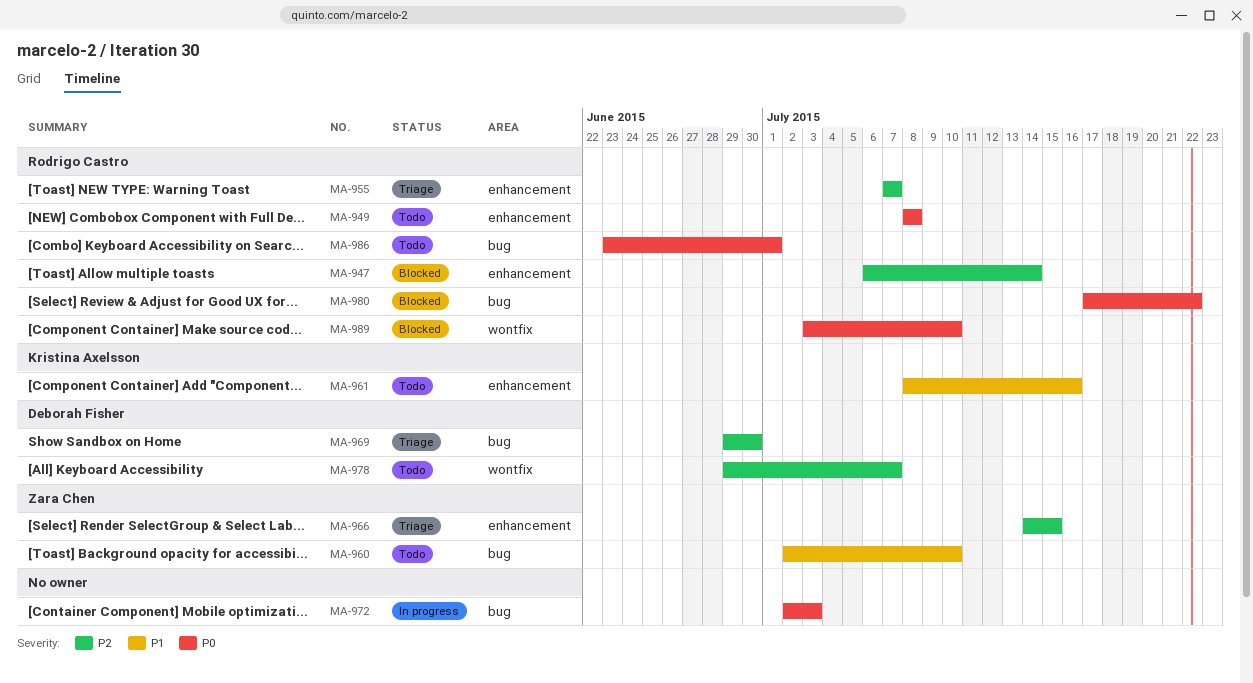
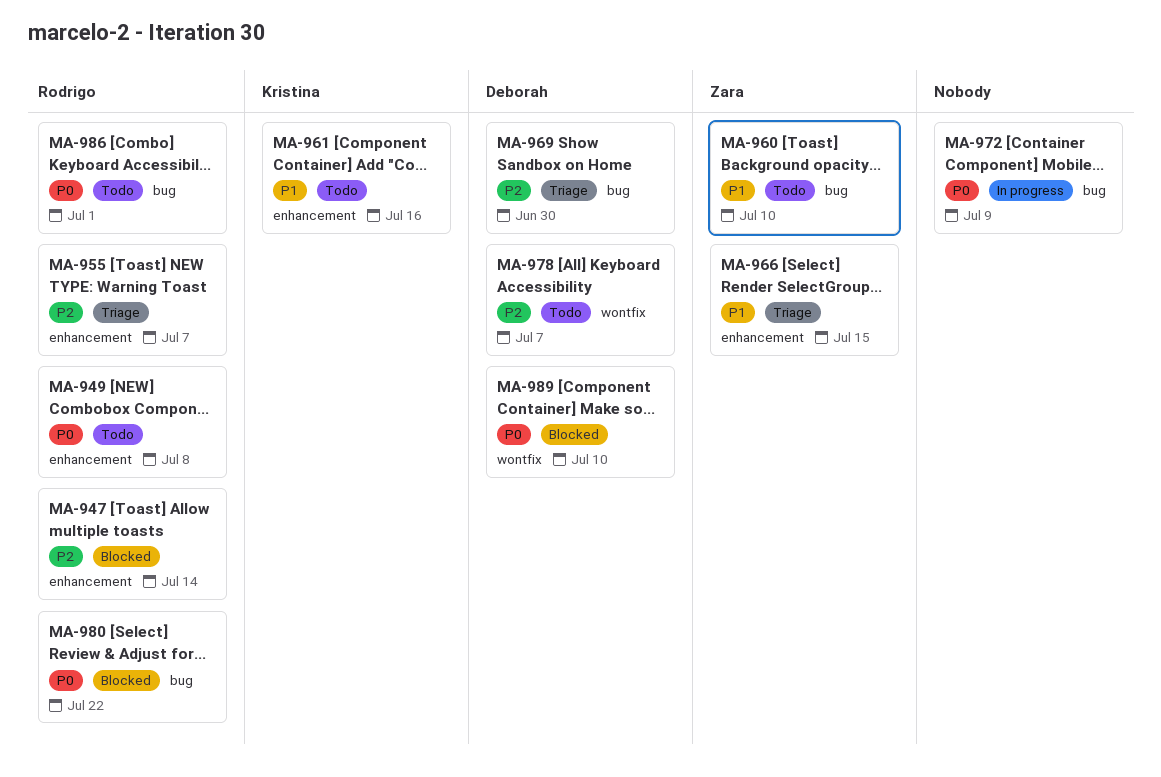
MA-966, priority: P2 -> P1
MA-972, due: Jul 3 -> Jul 9
MA-989, owner: Rodrigo Castro -> Deborah Fisher

